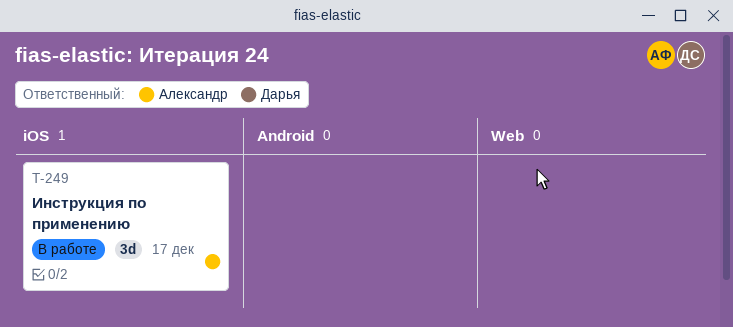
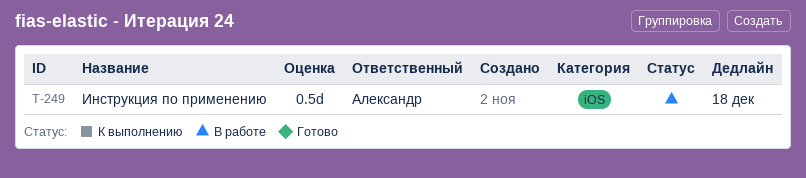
T-249, estimate: 3d -> 0.5d
T-249, due: Dec 17 -> Dec 18

